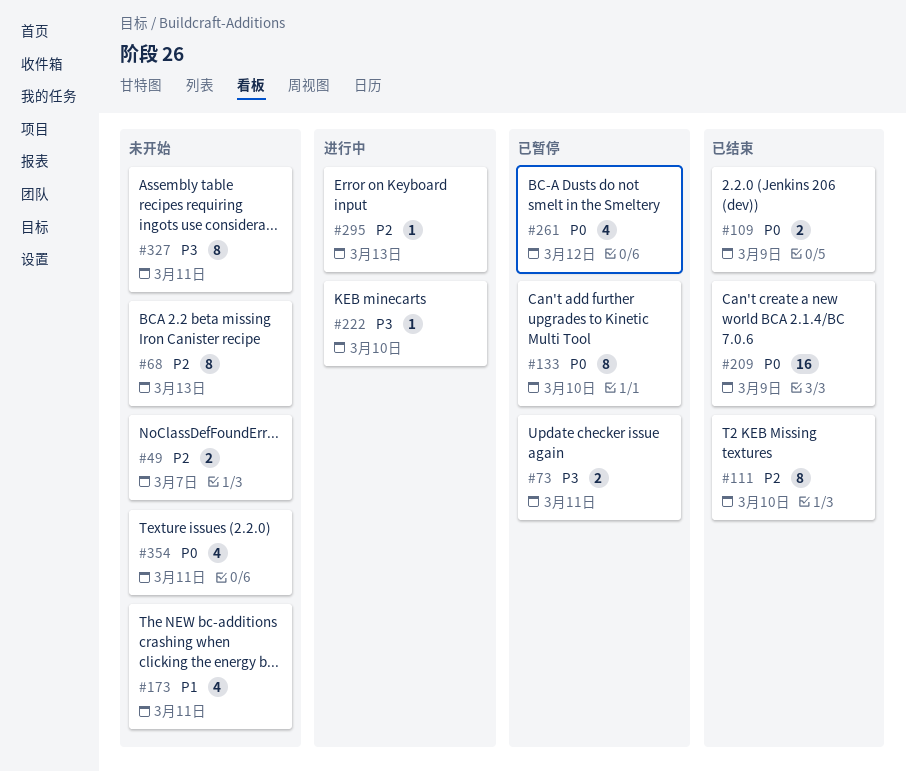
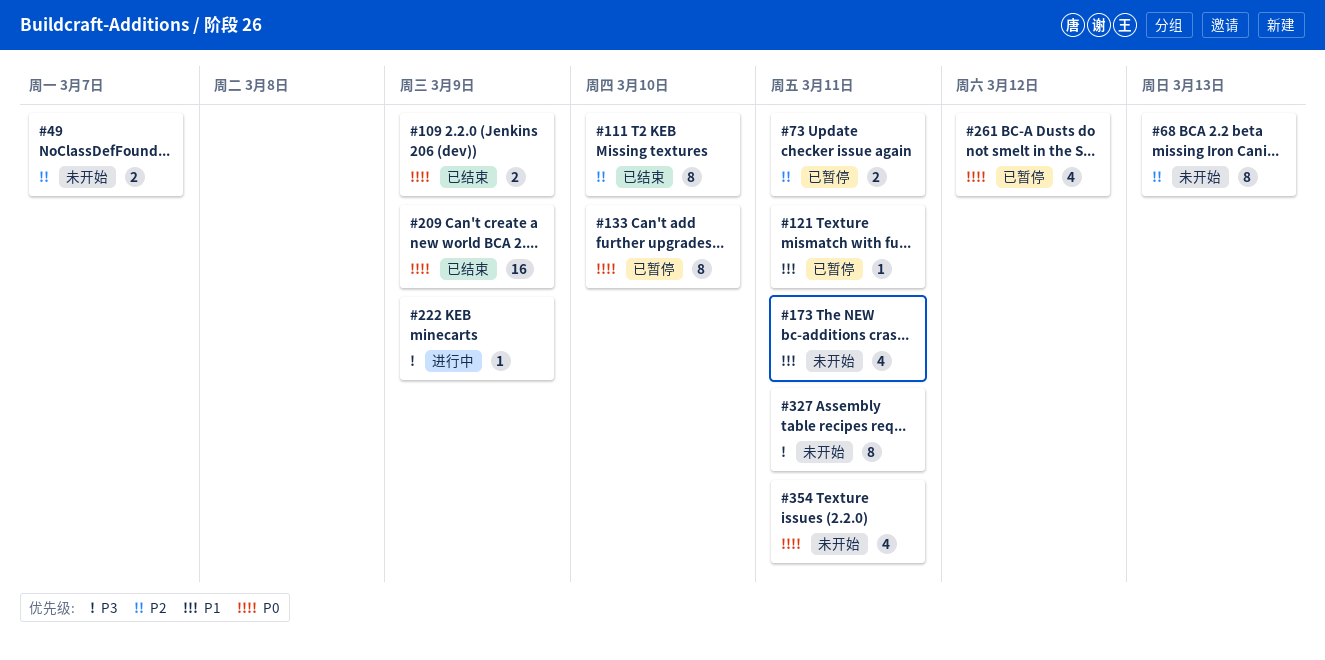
#73, priority: P3 -> P2
#121: none -> present
#222, due: Mar 10 -> Mar 9
#295: present -> none

